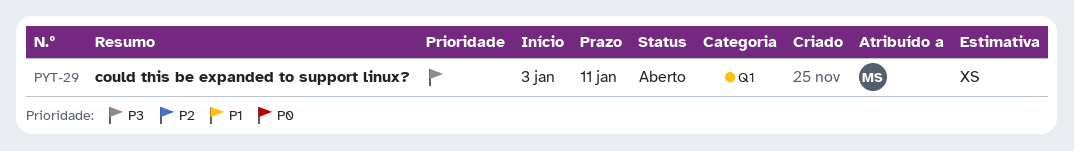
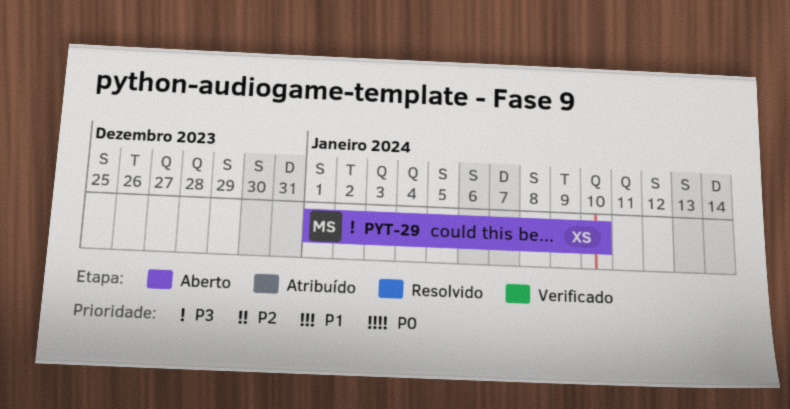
PYT-29, start: Jan 3 -> Jan 1
PYT-29, due: Jan 11 -> Jan 10

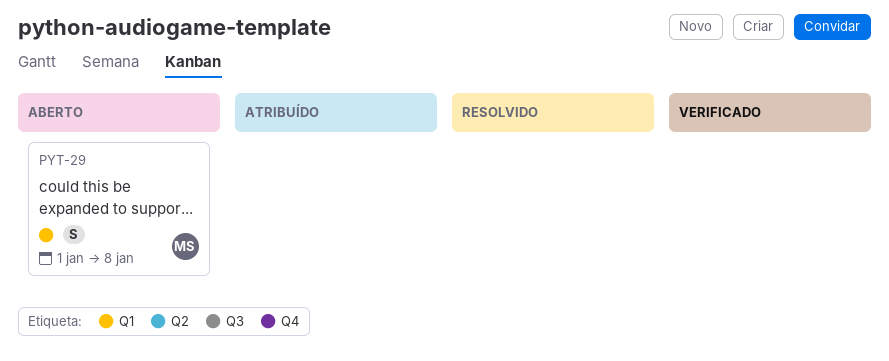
PYT-29, estimate: XS -> S
PYT-29, due: Jan 10 -> Jan 8

